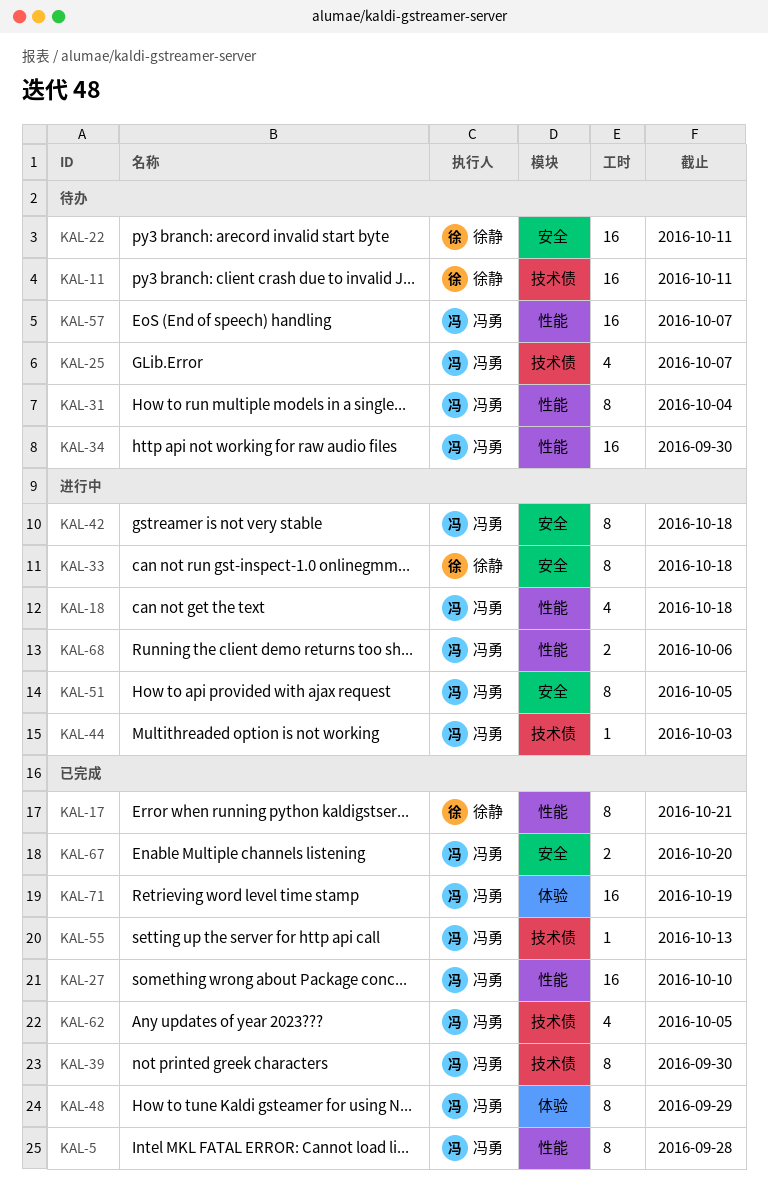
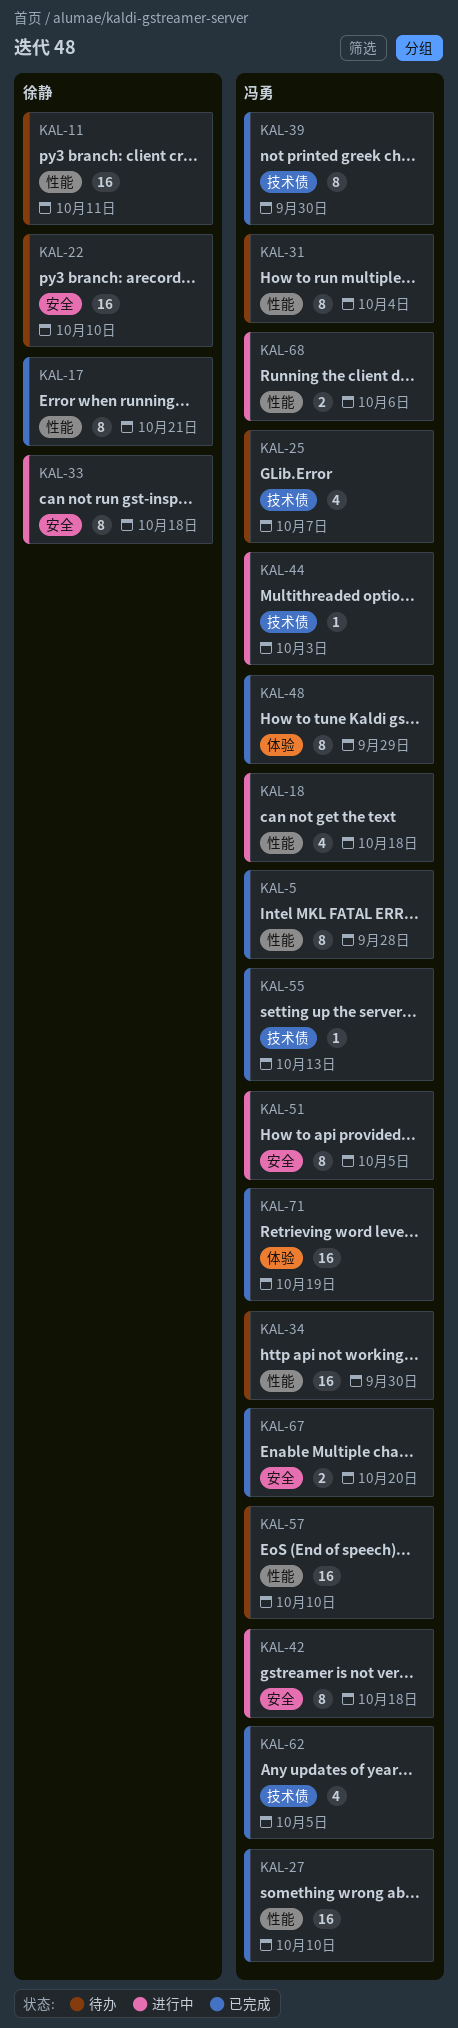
KAL-11, label: 技术债 -> 性能
KAL-22, due: Oct 11 -> Oct 10
KAL-57, due: Oct 7 -> Oct 10

